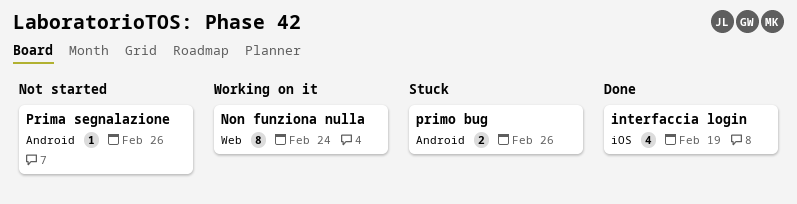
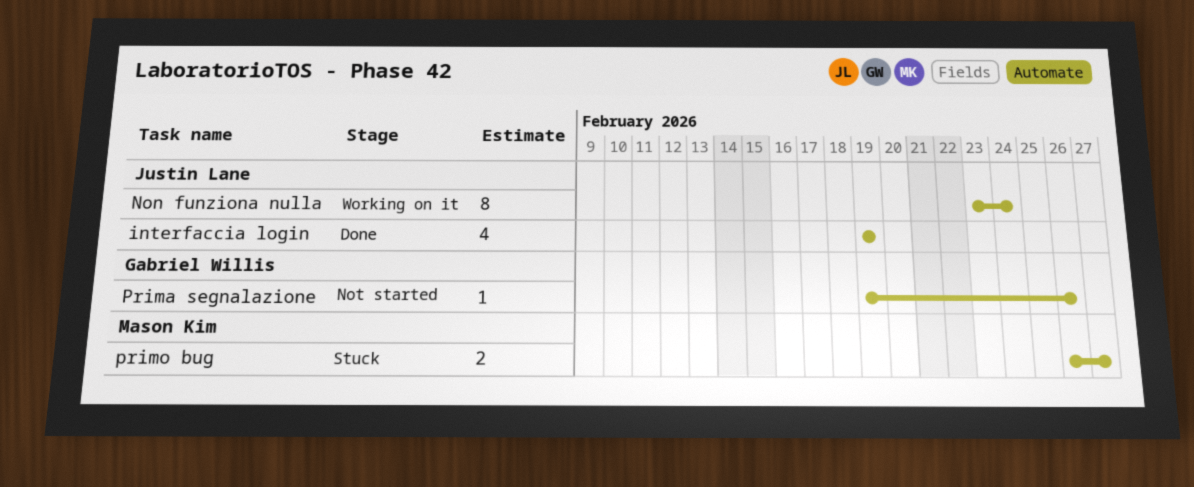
primo bug, due: Feb 26 -> Feb 27

